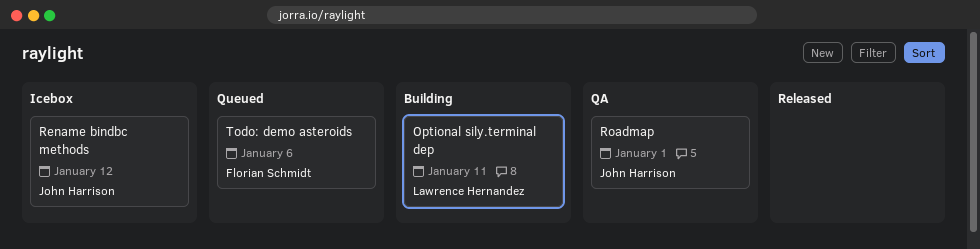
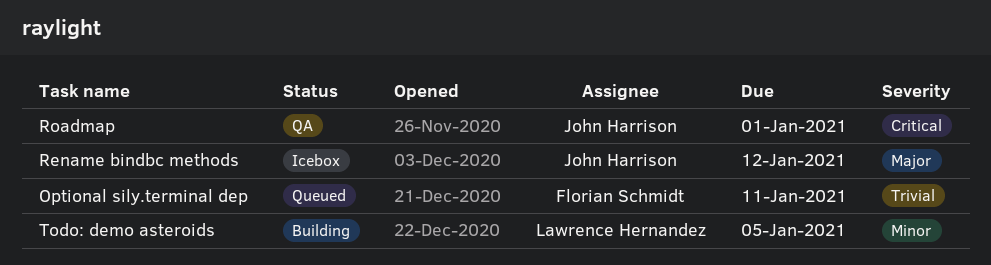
Optional sily.terminal dep, status: Building -> Queued
Optional sily.terminal dep, owner: Lawrence Hernandez -> Florian Schmidt
Todo: demo asteroids, status: Queued -> Building
Todo: demo asteroids, owner: Florian Schmidt -> Lawrence Hernandez
Todo: demo asteroids, due: Jan 6 -> Jan 5

